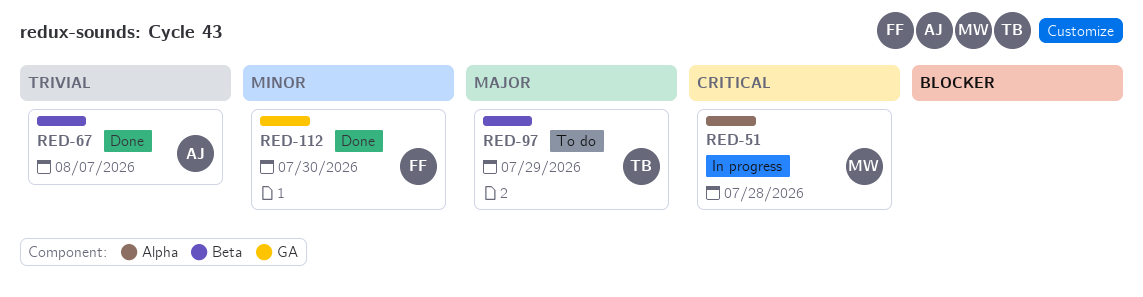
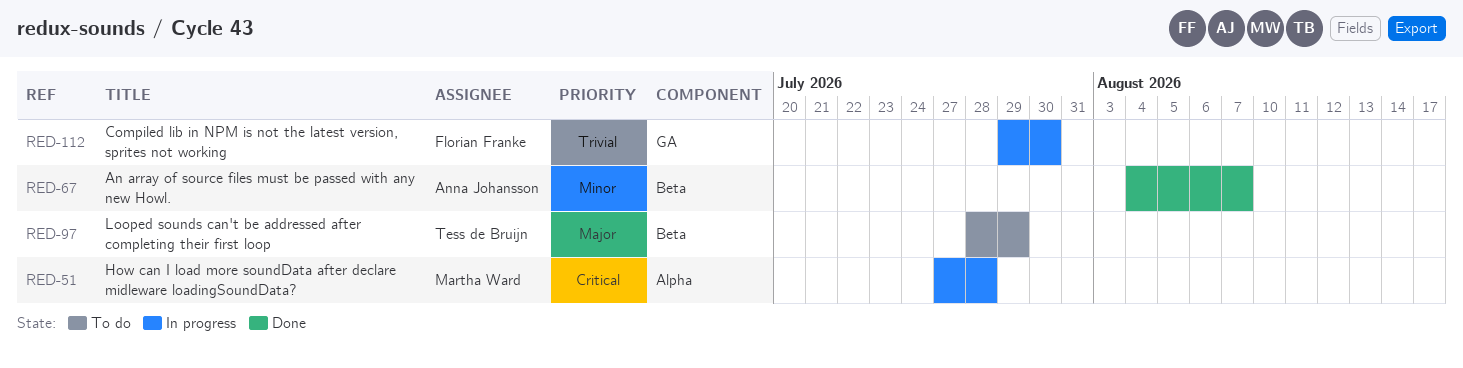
RED-67, priority: Trivial -> Minor
RED-112, status: Done -> In progress
RED-112, priority: Minor -> Trivial

